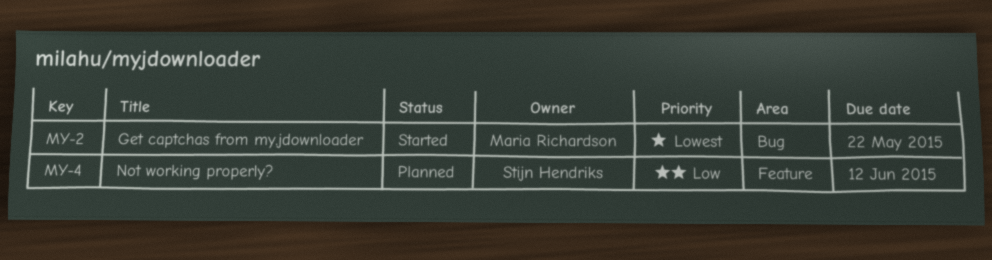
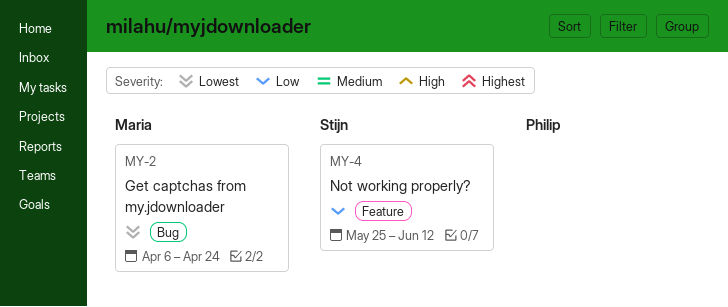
MY-2, due: May 22 -> Apr 24

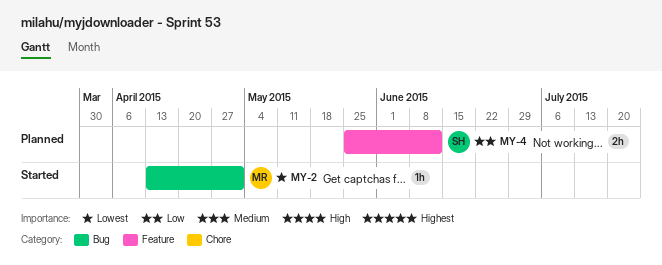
MY-2, start: Apr 6 -> Apr 13
MY-2, due: Apr 24 -> May 1

